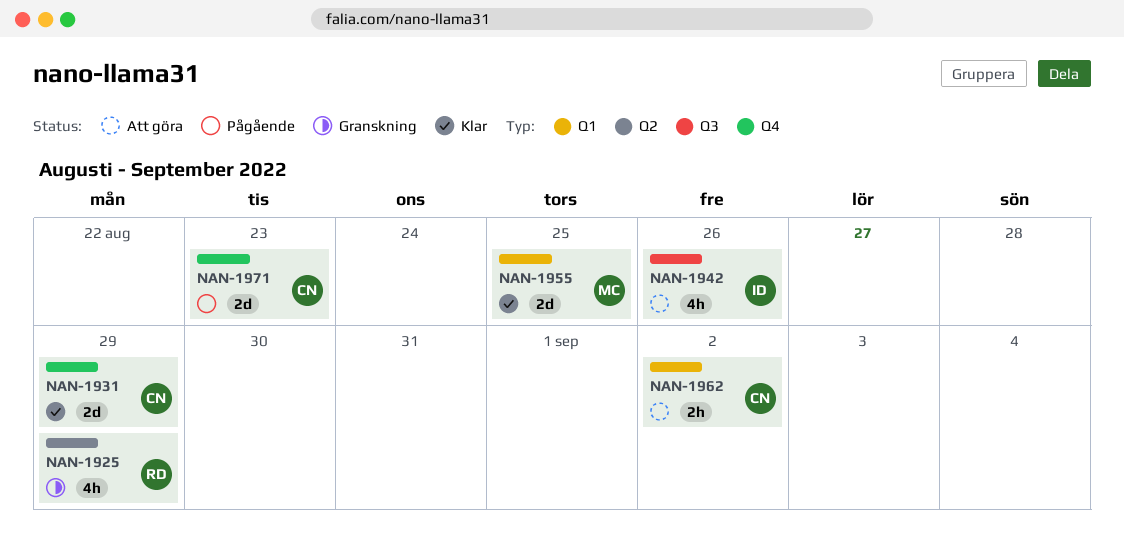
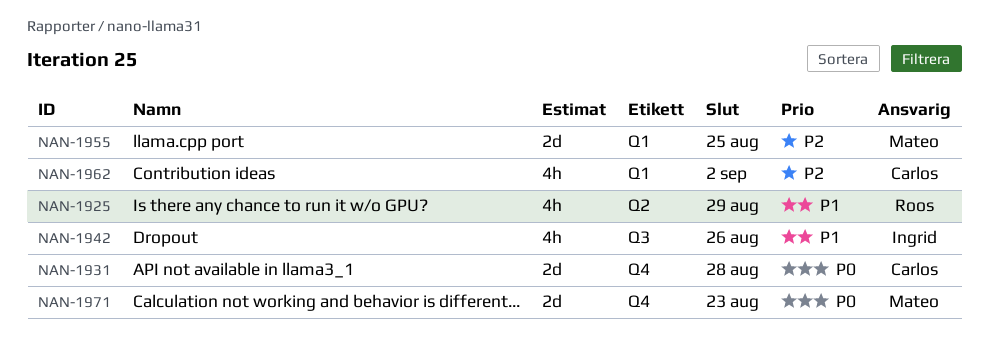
NAN-1931, due: Aug 29 -> Aug 28
NAN-1962, estimate: 2h -> 4h
NAN-1971, owner: Carlos -> Mateo

